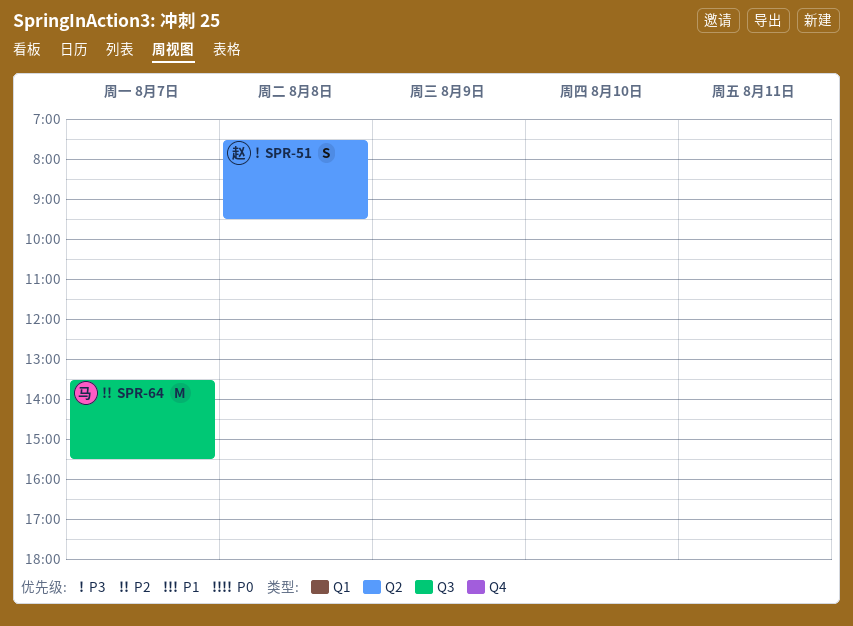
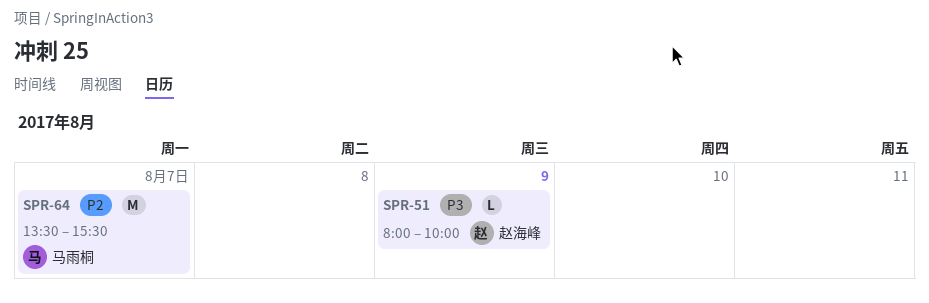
SPR-51, estimate: S -> L
SPR-51, day: Aug 8 -> Aug 9
SPR-51, begins: 07:30 -> 08:00
SPR-51, ends: 09:30 -> 10:00

